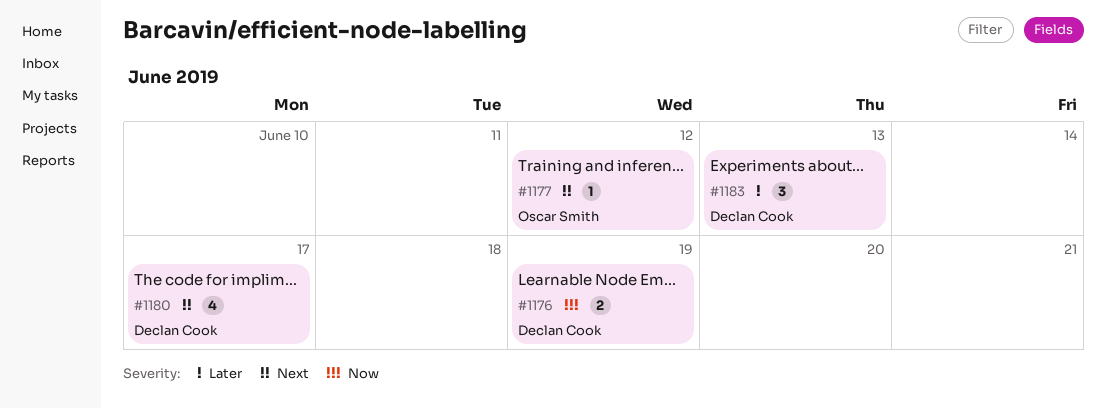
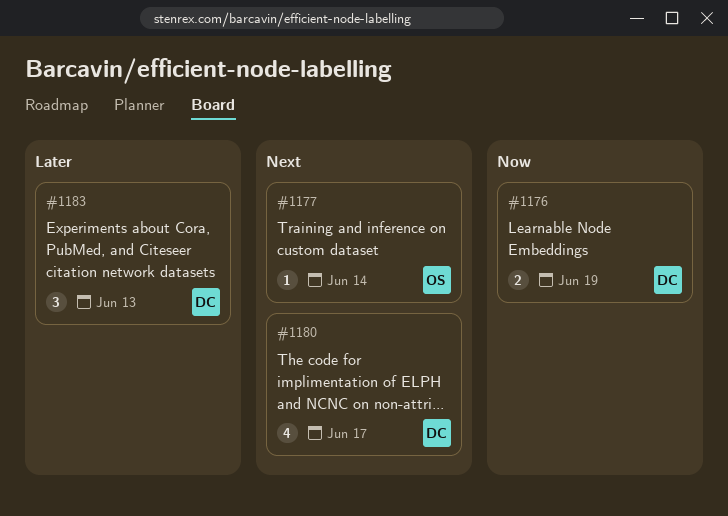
#1177, due: Jun 12 -> Jun 14

